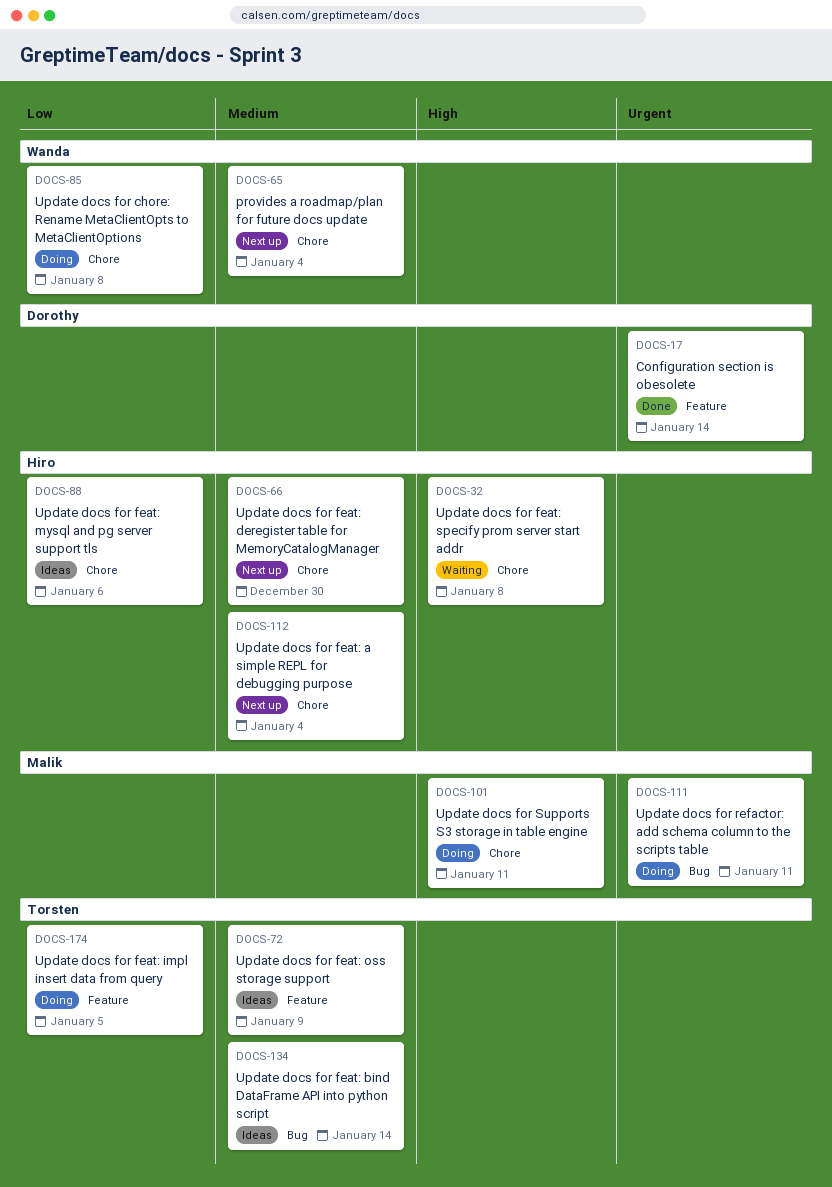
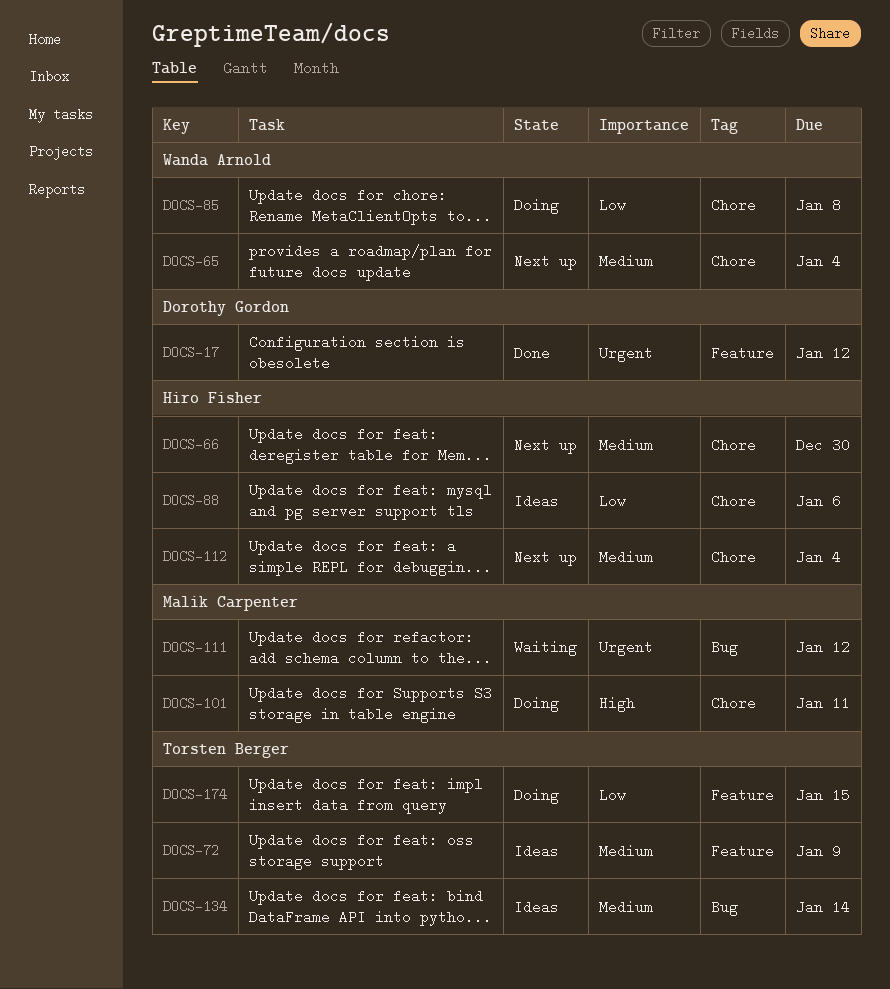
DOCS-17, due: Jan 14 -> Jan 12
DOCS-32: present -> none
DOCS-111, status: Doing -> Waiting
DOCS-111, due: Jan 11 -> Jan 12
DOCS-174, due: Jan 5 -> Jan 15

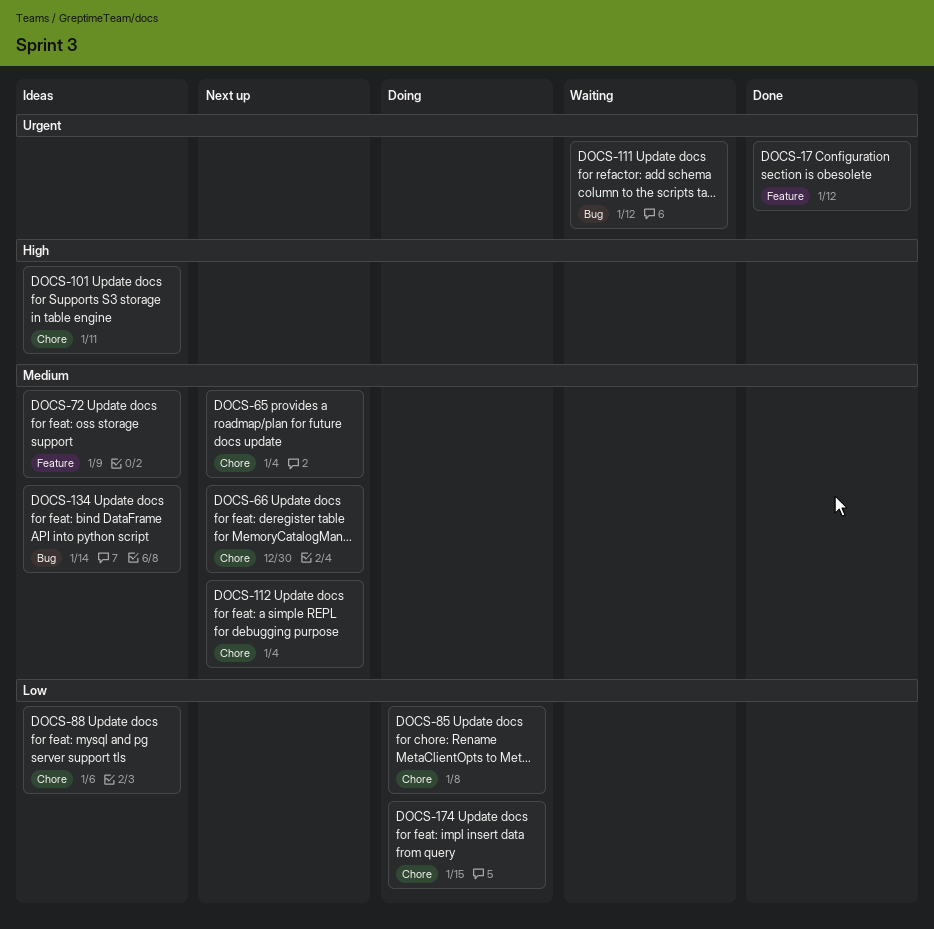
DOCS-101, status: Doing -> Ideas
DOCS-174, label: Feature -> Chore

